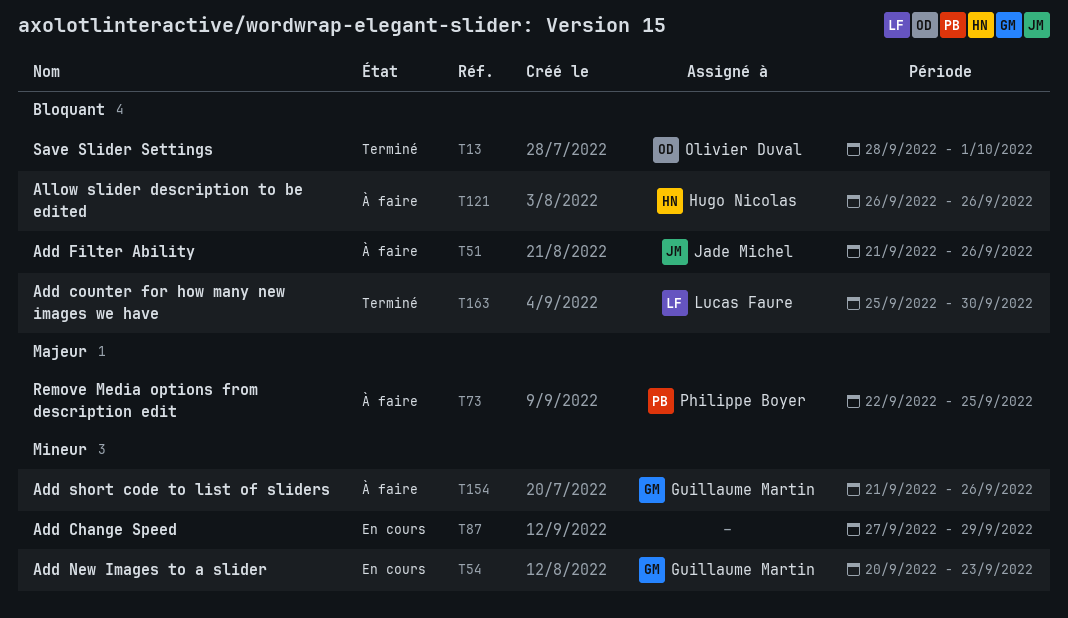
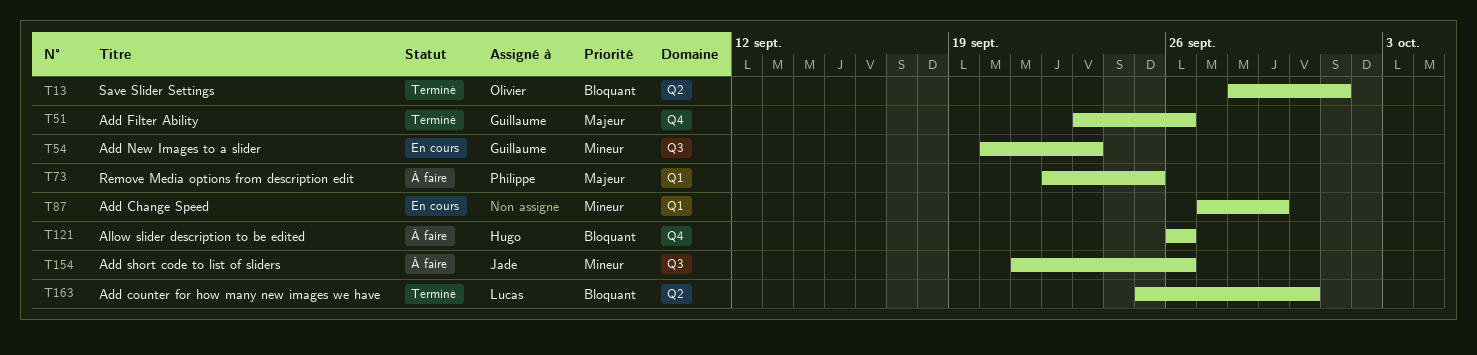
T51, status: À faire -> Terminé
T51, owner: Jade Michel -> Guillaume Martin
T51, priority: Bloquant -> Majeur
T51, start: Sep 21 -> Sep 23
T154, owner: Guillaume Martin -> Jade Michel

